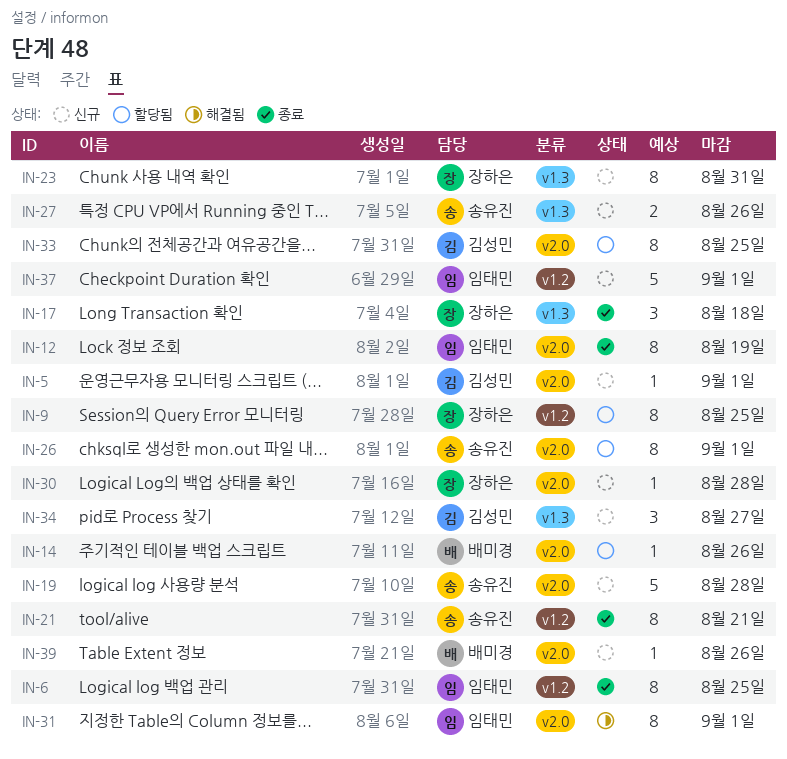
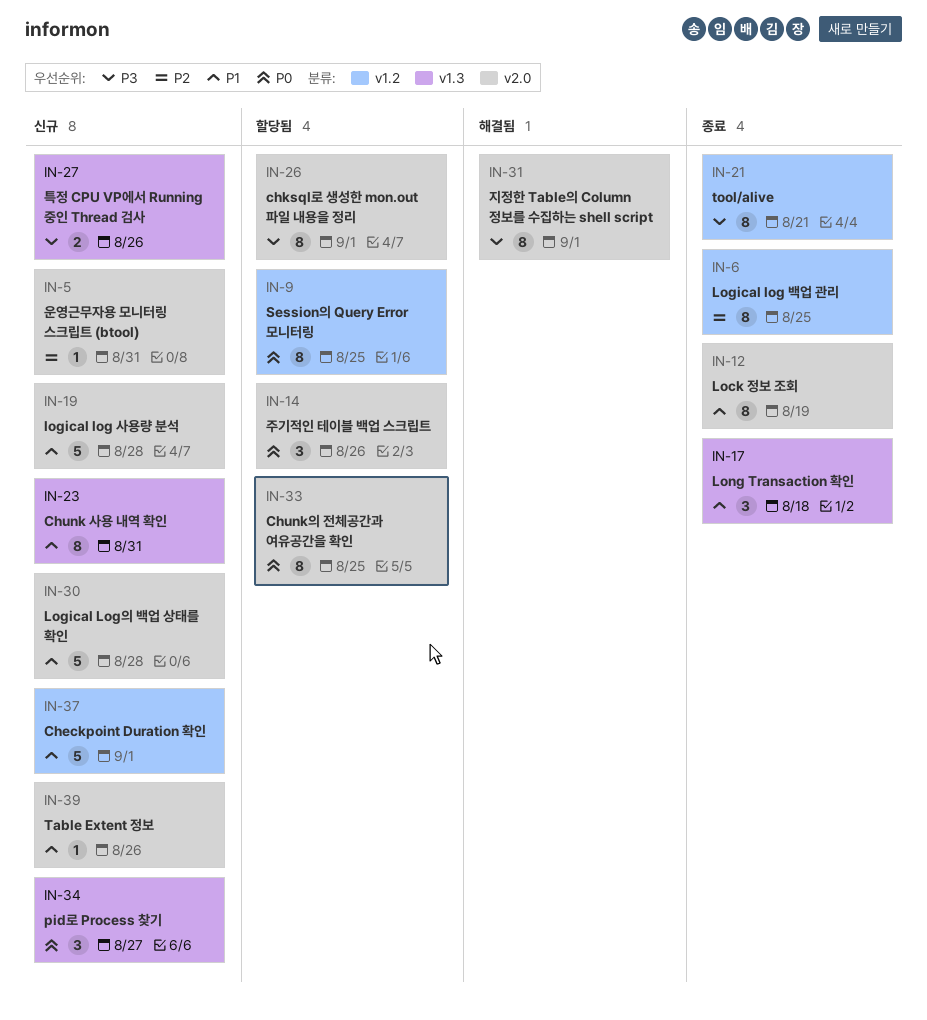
IN-5, due: Sep 1 -> Aug 31
IN-14, estimate: 1 -> 3
IN-30, estimate: 1 -> 5

